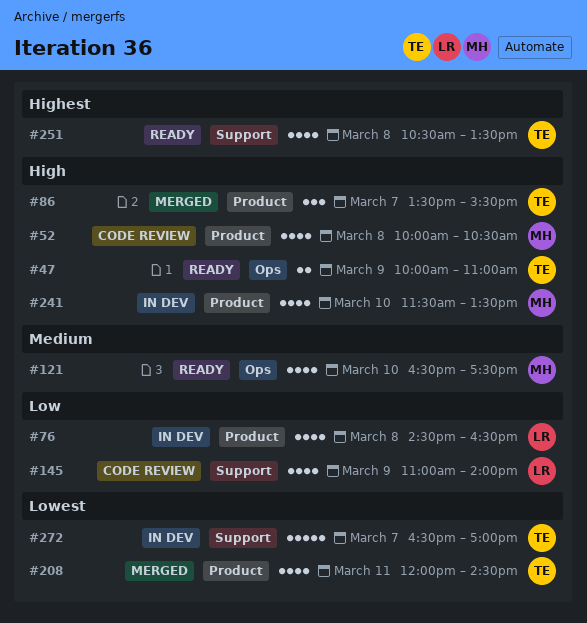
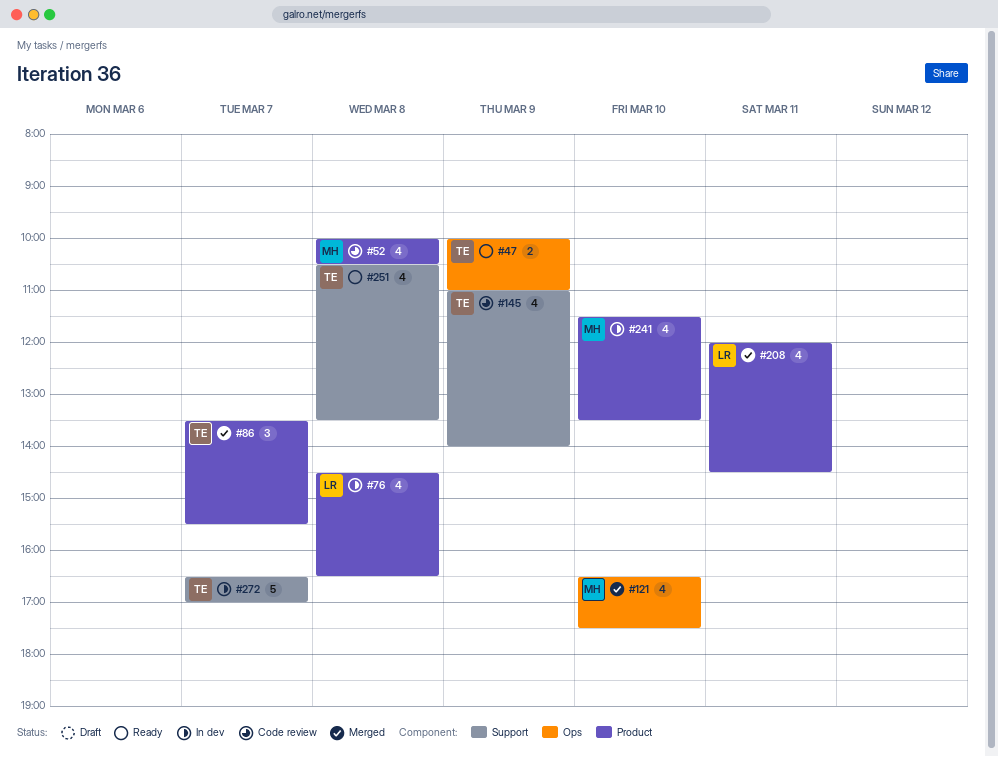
#121, status: Ready -> Merged
#145, owner: LR -> TE
#208, owner: TE -> LR

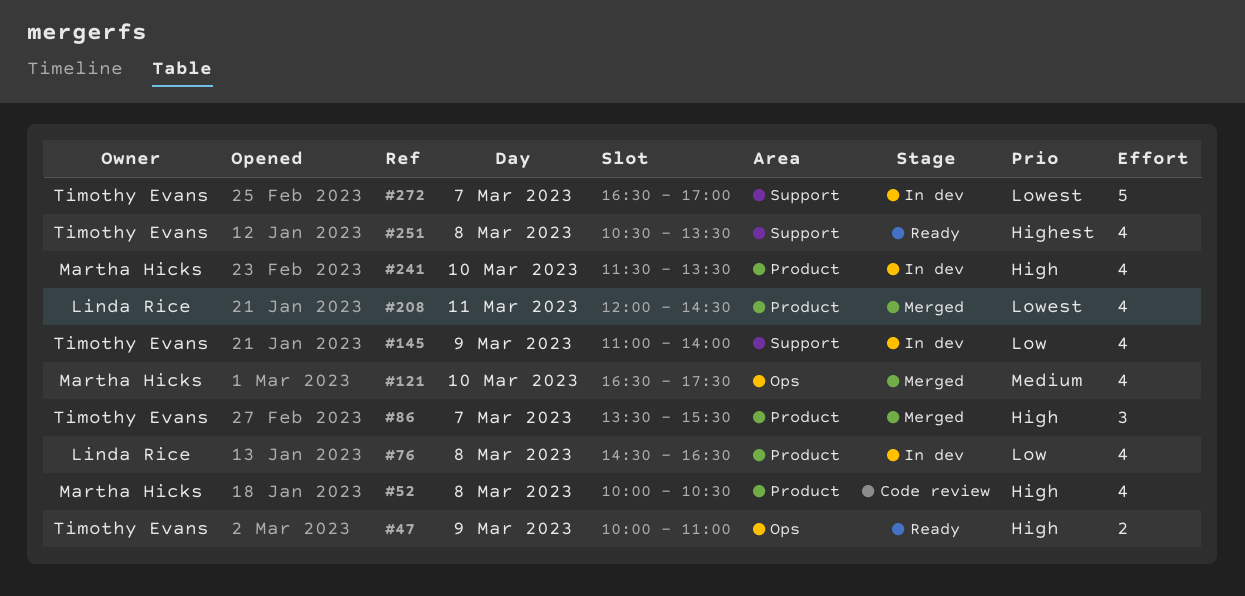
#145, status: Code review -> In dev

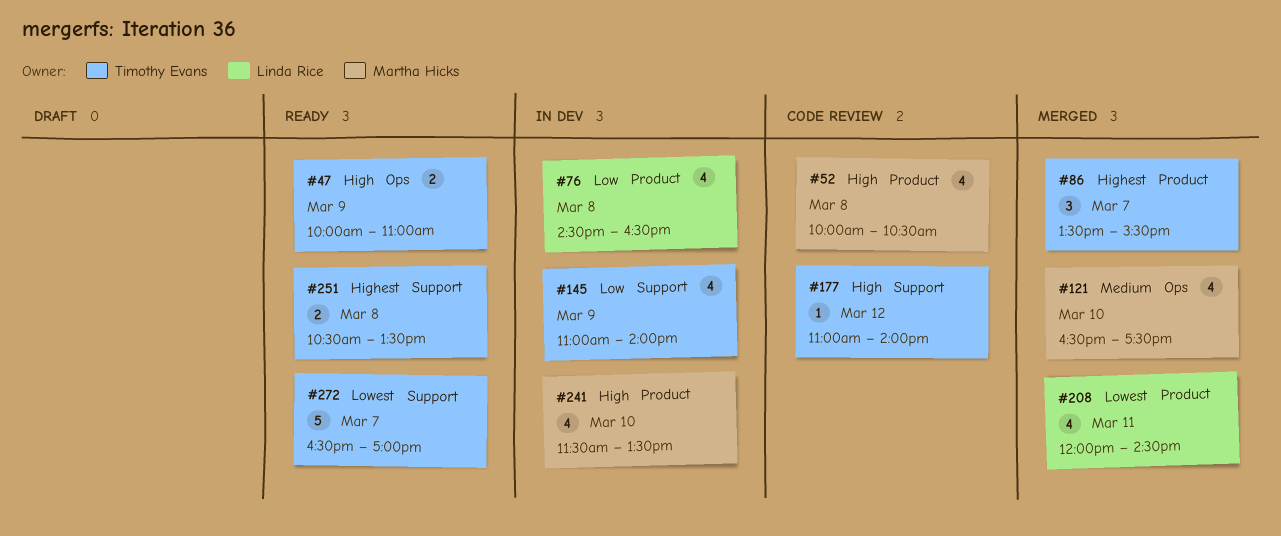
#86, priority: High -> Highest
#177: none -> present
#251, estimate: 4 -> 2
#272, status: In dev -> Ready

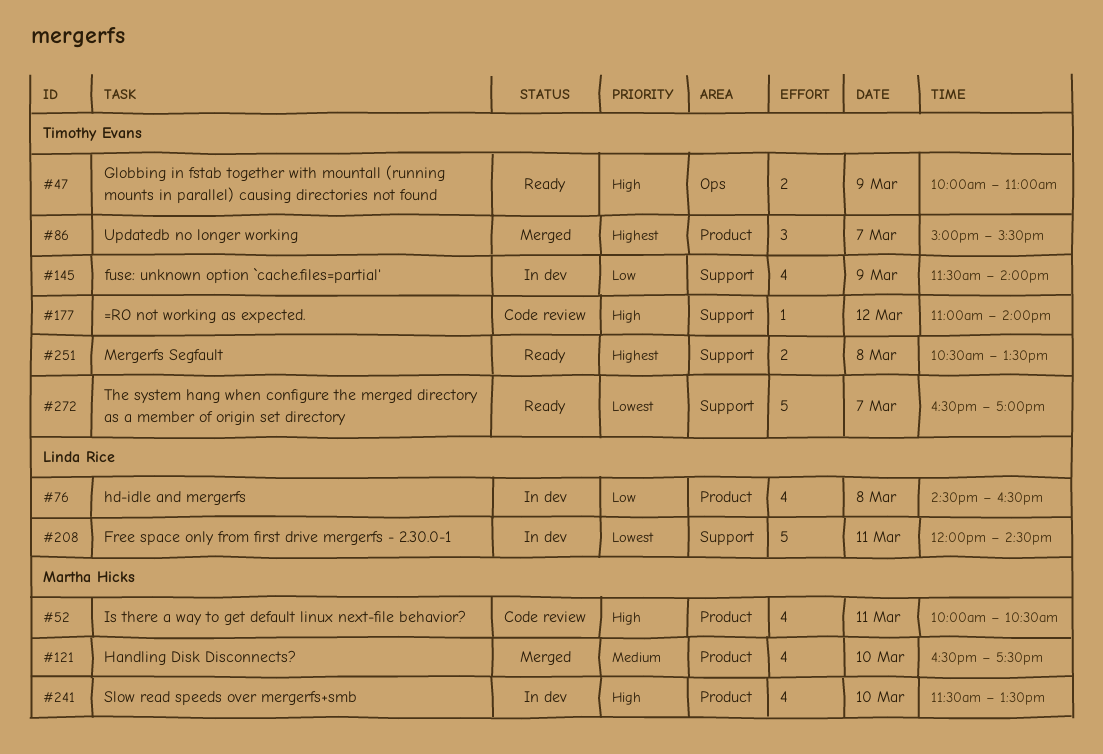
#52, day: Mar 8 -> Mar 11
#86, begins: 13:30 -> 15:00
#121, label: Ops -> Product
#145, begins: 11:00 -> 11:30
#208, status: Merged -> In dev
#208, label: Product -> Support
#208, estimate: 4 -> 5

